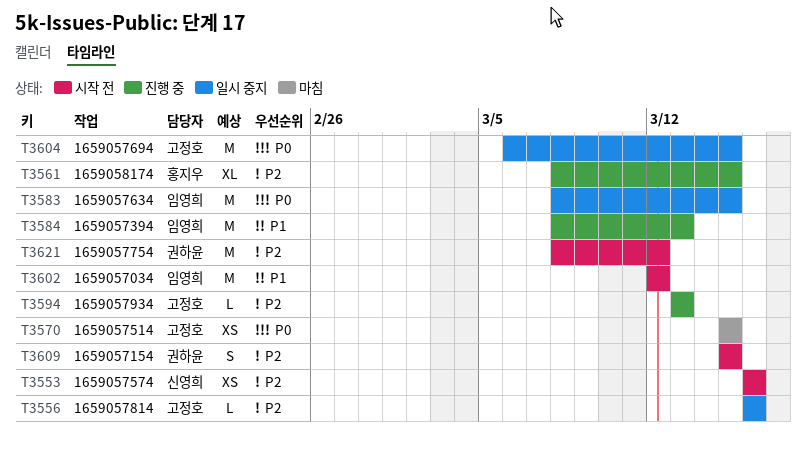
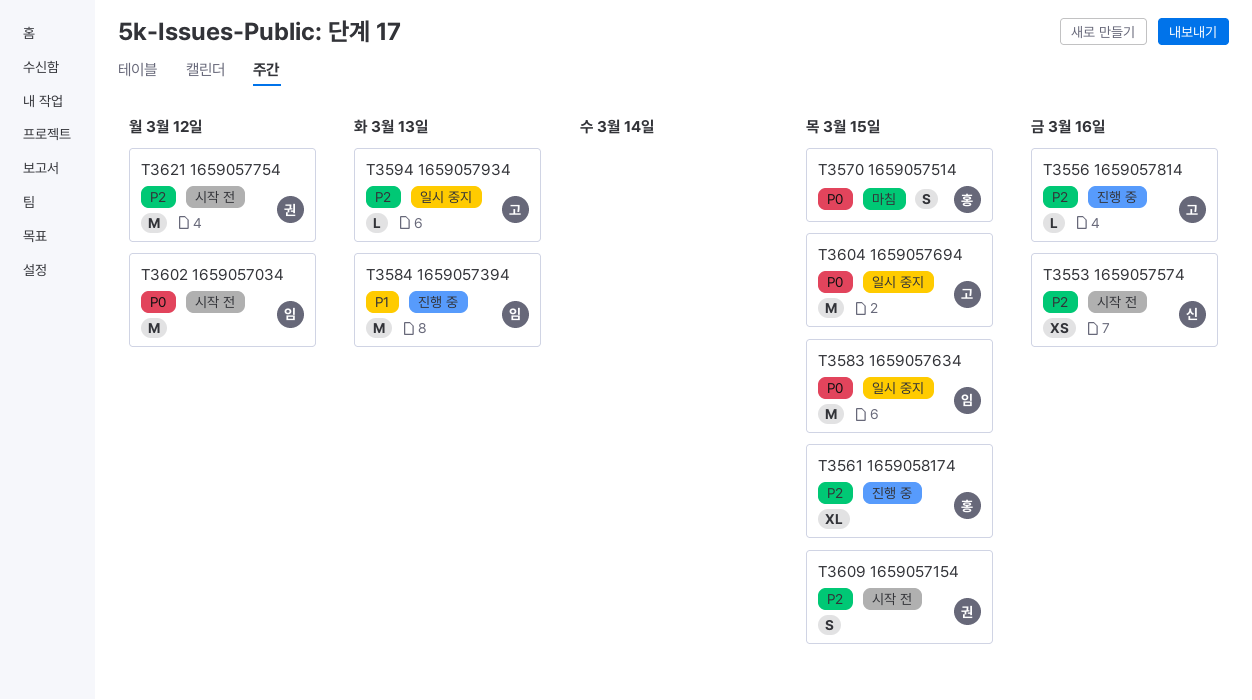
T3556, status: 일시 중지 -> 진행 중
T3570, owner: 고정호 -> 홍지우
T3570, estimate: XS -> S
T3594, status: 진행 중 -> 일시 중지
T3602, priority: P1 -> P0

